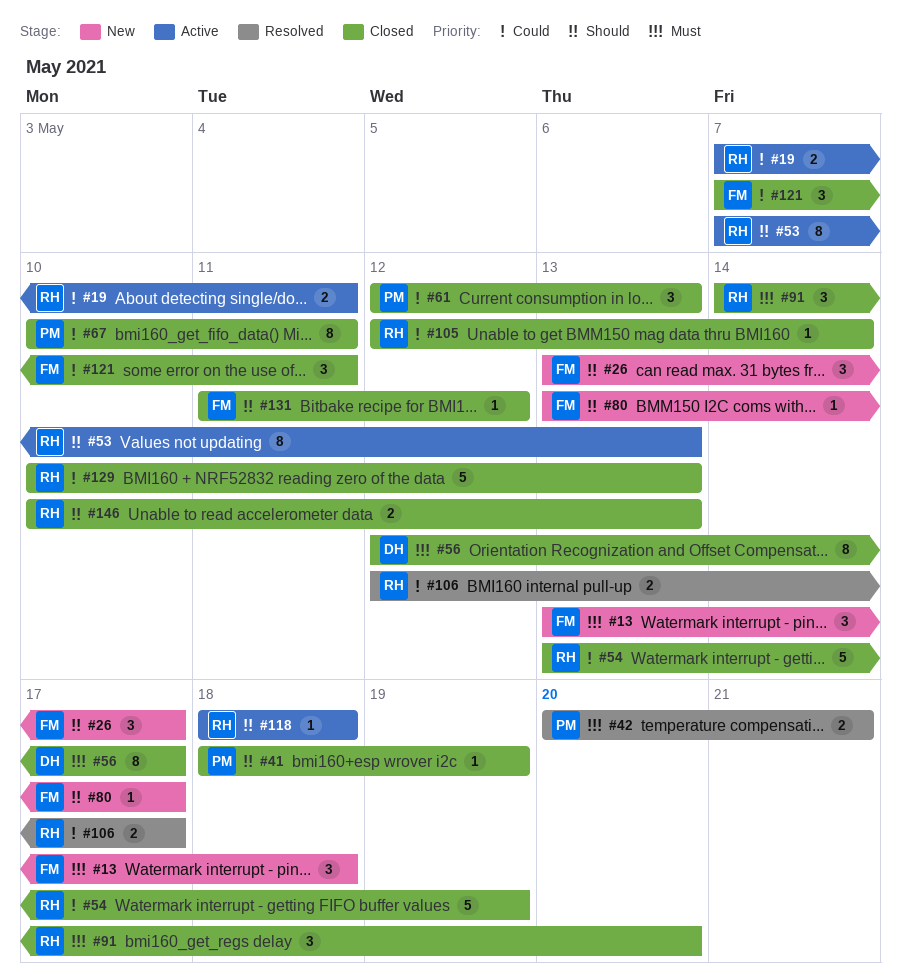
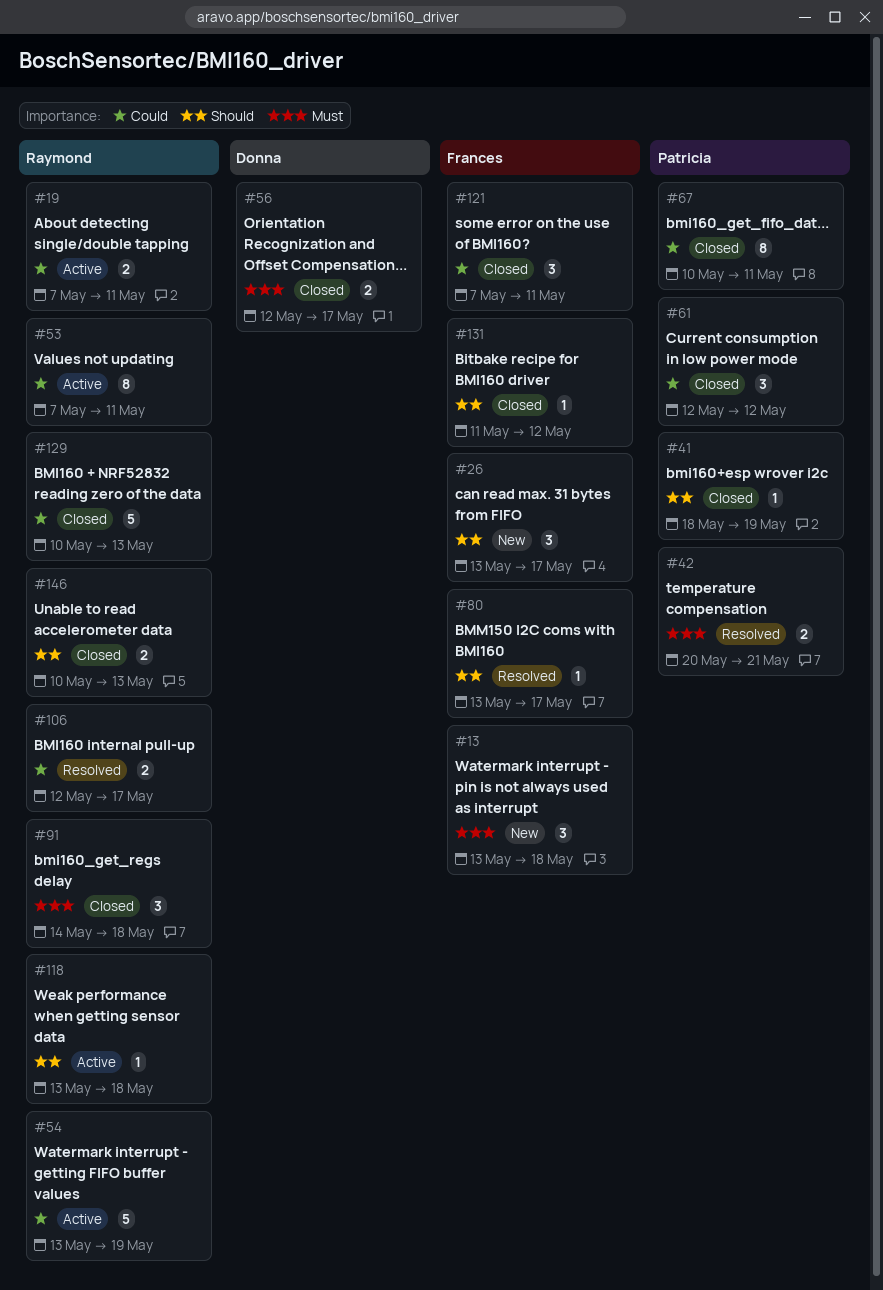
#53, priority: Should -> Could
#53, due: May 13 -> May 11
#54, status: Closed -> Active
#56, estimate: 8 -> 2
#61, due: May 13 -> May 12
#80, status: New -> Resolved
#91, due: May 20 -> May 18
#105: present -> none
#118, start: May 18 -> May 13

